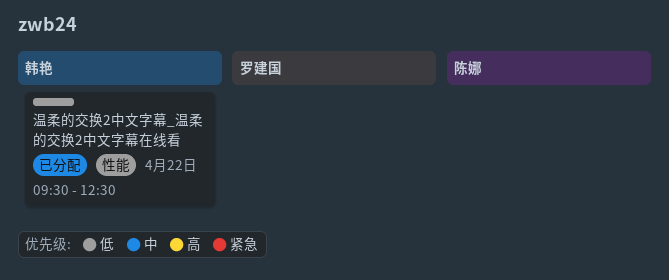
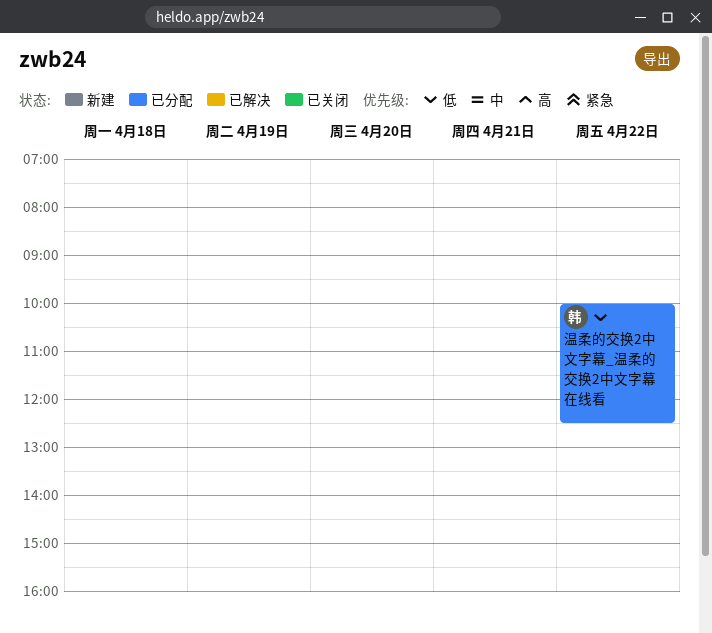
温柔的交换2中文字幕_温柔的交换2中文字幕在线看, begins: 09:30 -> 10:00

